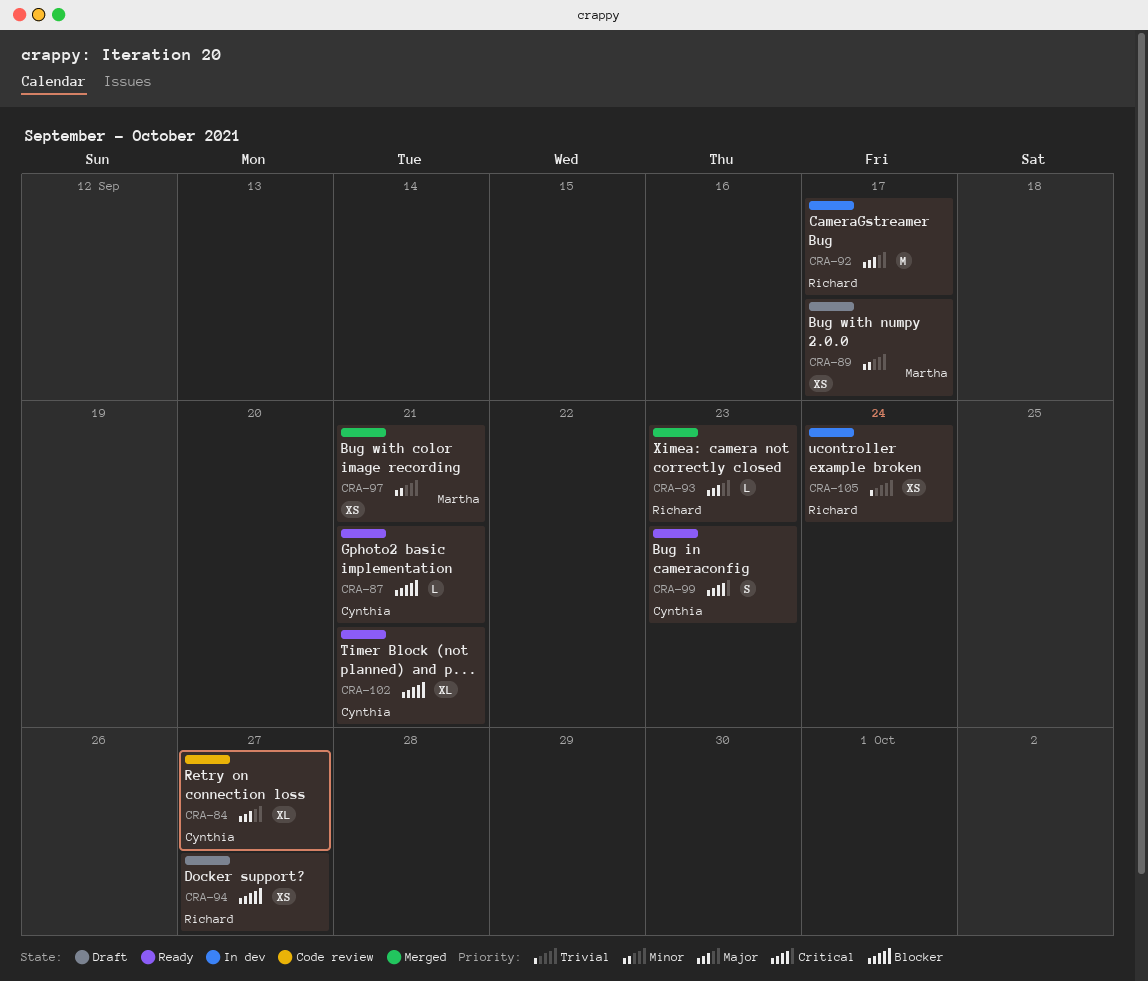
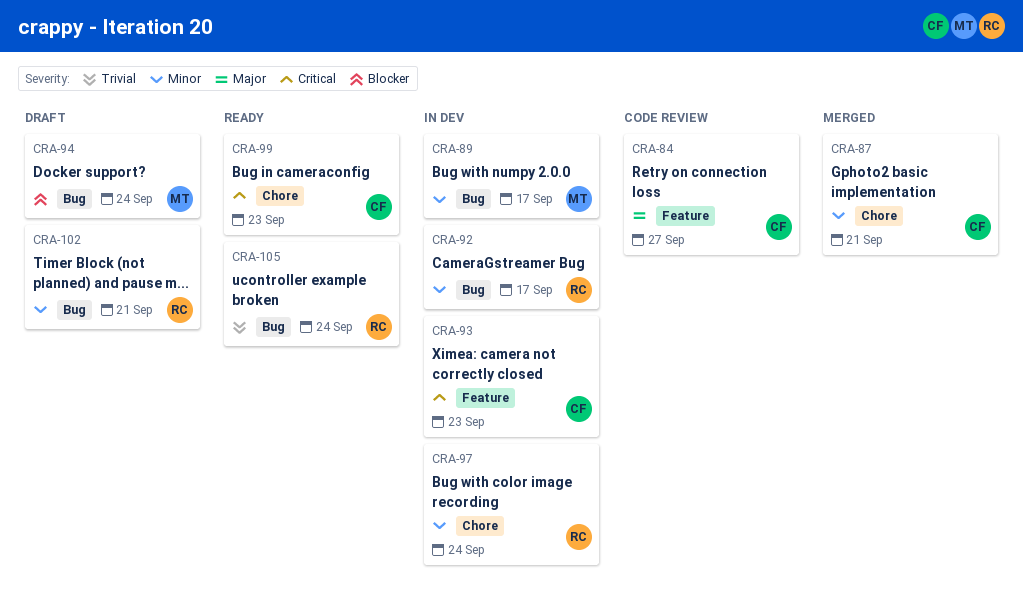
CRA-87, status: Ready -> Merged
CRA-87, priority: Blocker -> Minor
CRA-89, status: Draft -> In dev
CRA-92, priority: Major -> Minor
CRA-93, status: Merged -> In dev
CRA-93, owner: Richard -> Cynthia
CRA-93, priority: Major -> Critical
CRA-94, owner: Richard -> Martha
CRA-94, due: Sep 27 -> Sep 24
CRA-97, status: Merged -> In dev
CRA-97, owner: Martha -> Richard
CRA-97, due: Sep 21 -> Sep 24
CRA-102, status: Ready -> Draft
CRA-102, owner: Cynthia -> Richard
CRA-102, priority: Blocker -> Minor
CRA-105, status: In dev -> Ready

